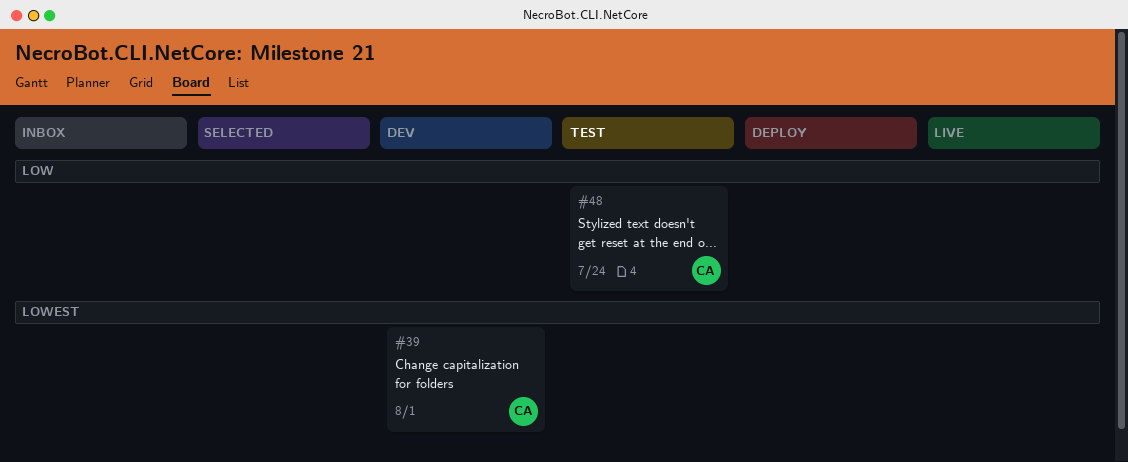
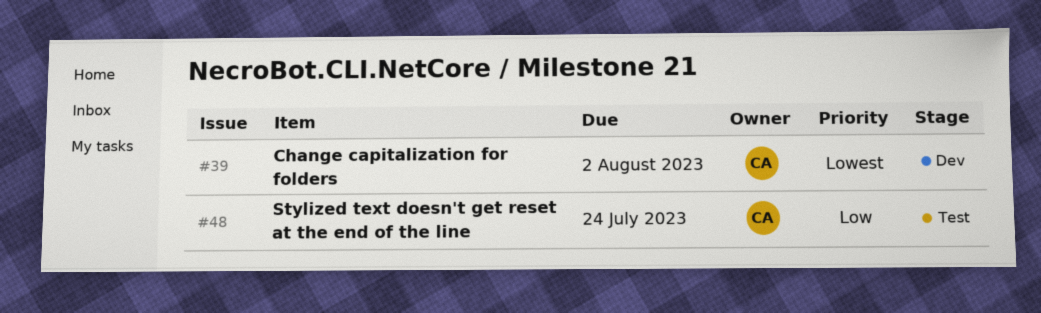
#39, due: Aug 1 -> Aug 2

